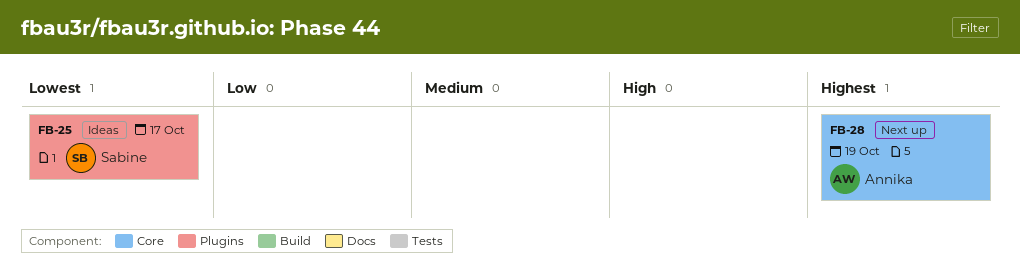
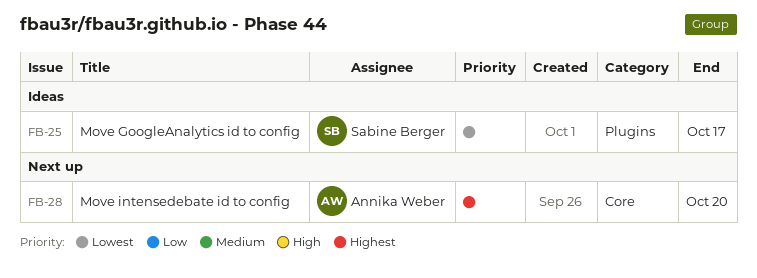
FB-28, due: Oct 19 -> Oct 20

